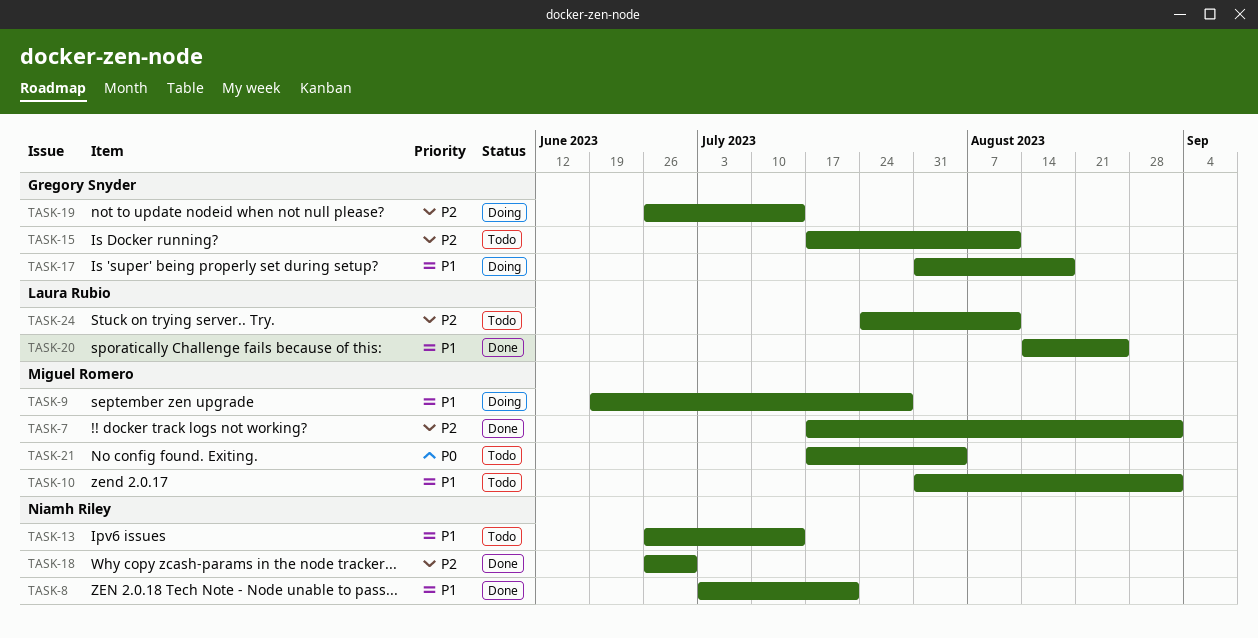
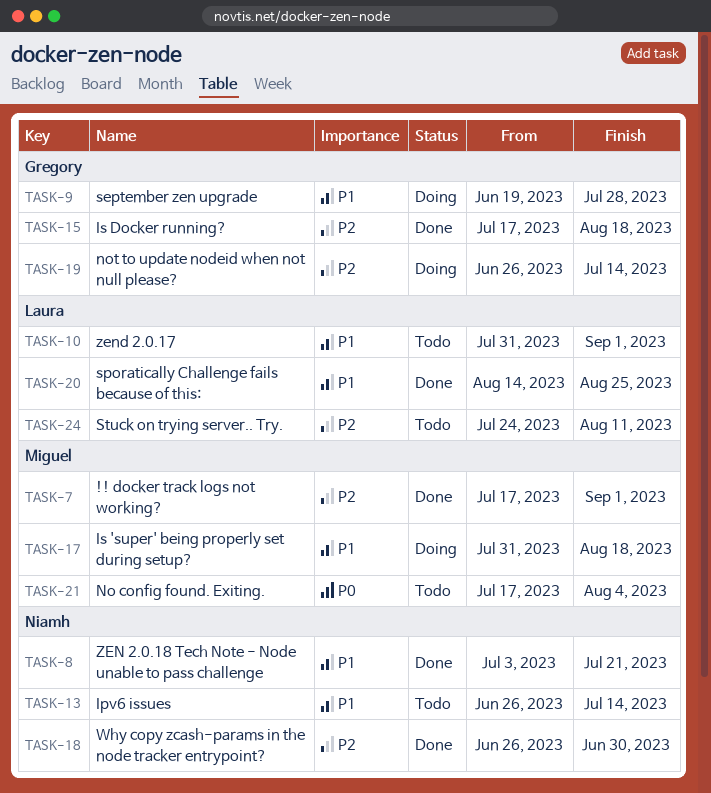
TASK-9, owner: Miguel Romero -> Gregory Snyder
TASK-10, owner: Miguel Romero -> Laura Rubio
TASK-15, status: Todo -> Done
TASK-15, due: Aug 11 -> Aug 18
TASK-17, owner: Gregory Snyder -> Miguel Romero

